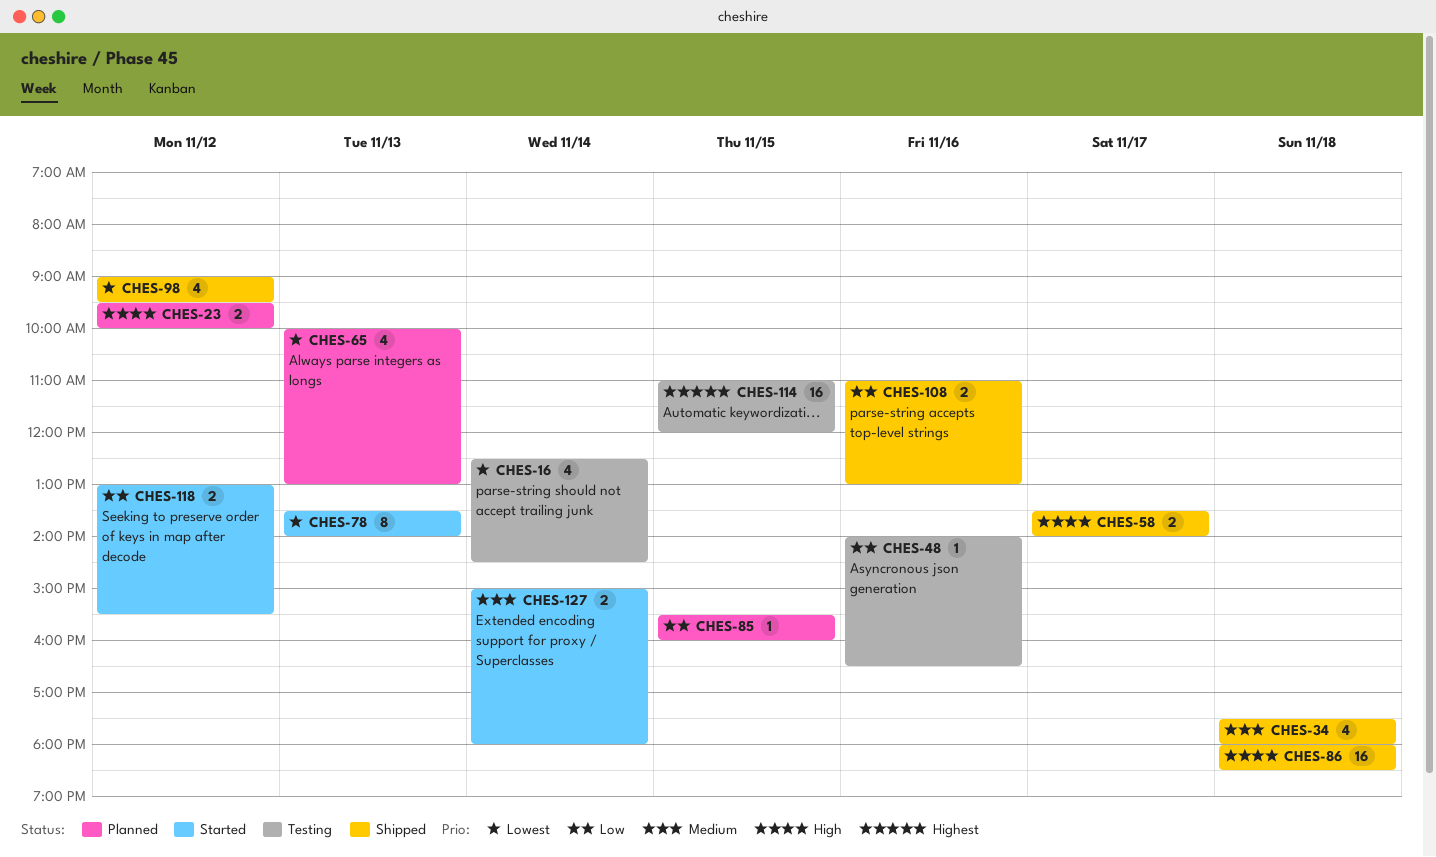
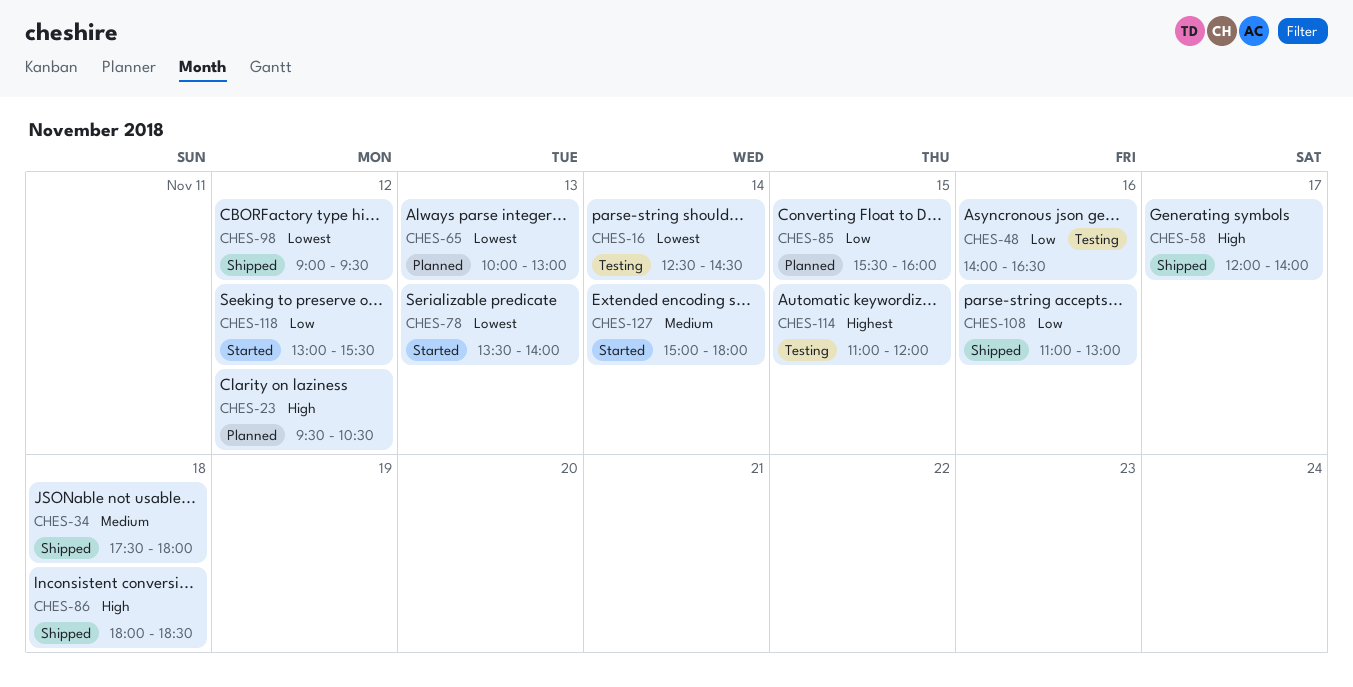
CHES-23, ends: 10:00 -> 10:30
CHES-58, begins: 13:30 -> 12:00

